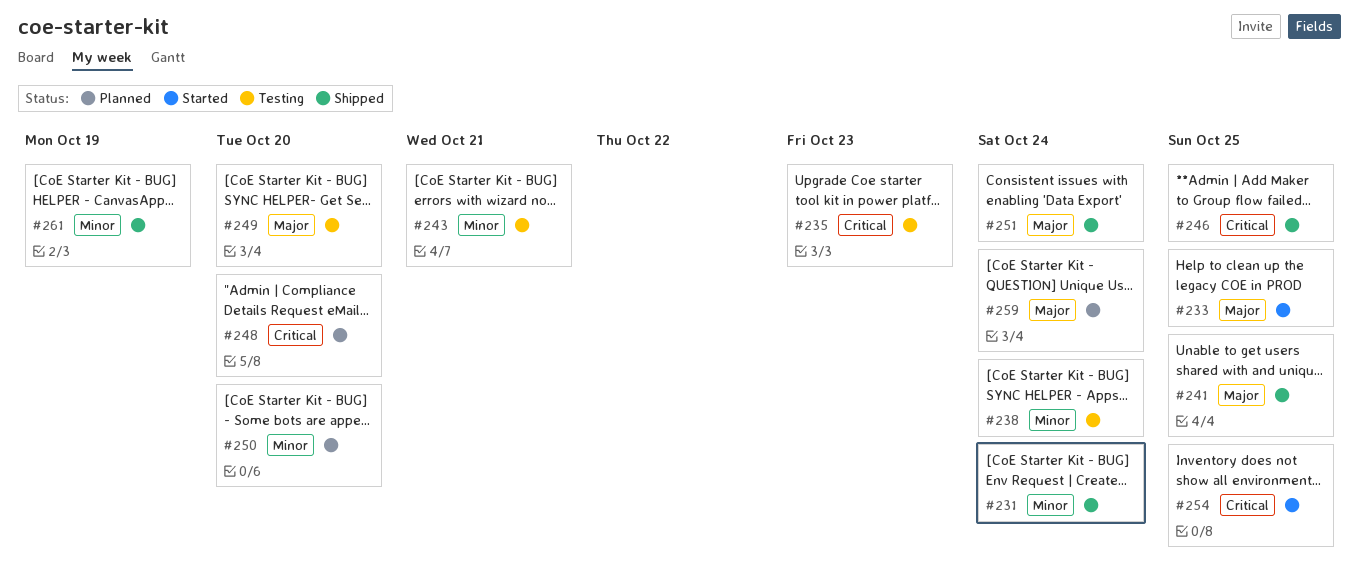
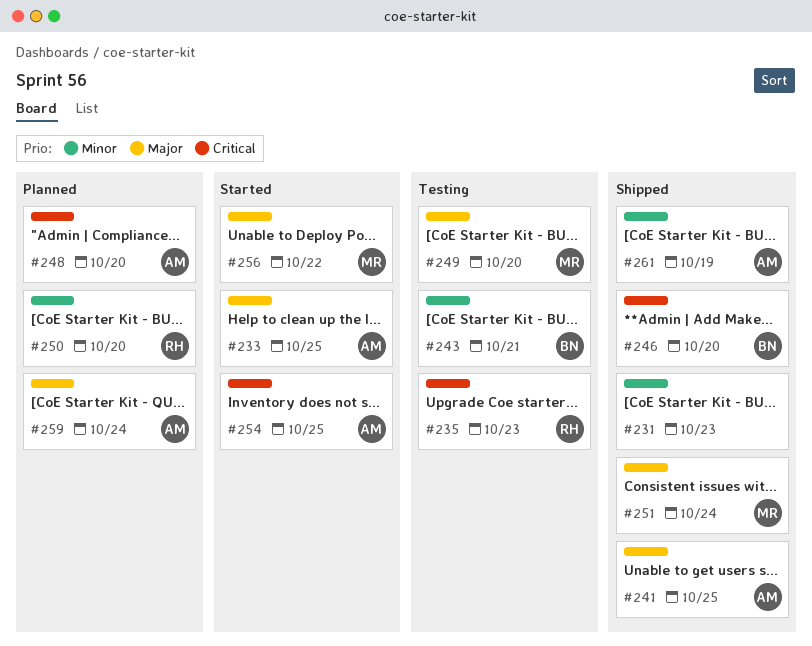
#231, due: Oct 24 -> Oct 23
#238: present -> none
#246, due: Oct 25 -> Oct 20
#256: none -> present

